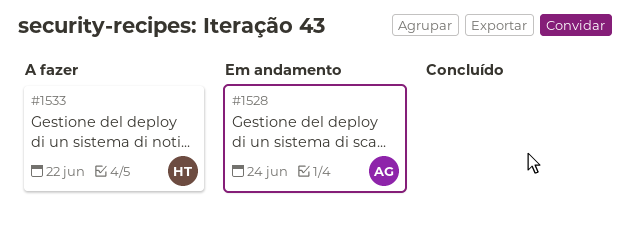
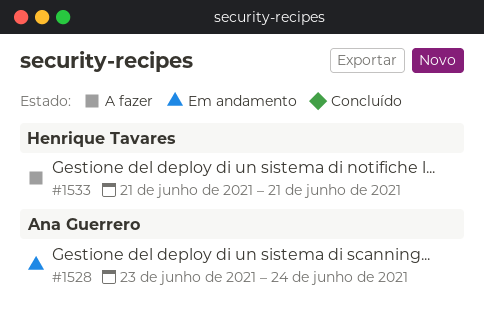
#1533, due: Jun 22 -> Jun 21

